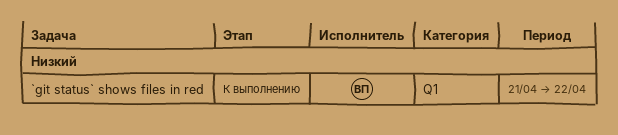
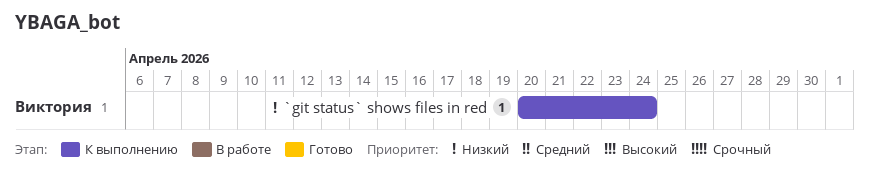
`git status` shows files in red, start: Apr 21 -> Apr 20
`git status` shows files in red, due: Apr 22 -> Apr 24

